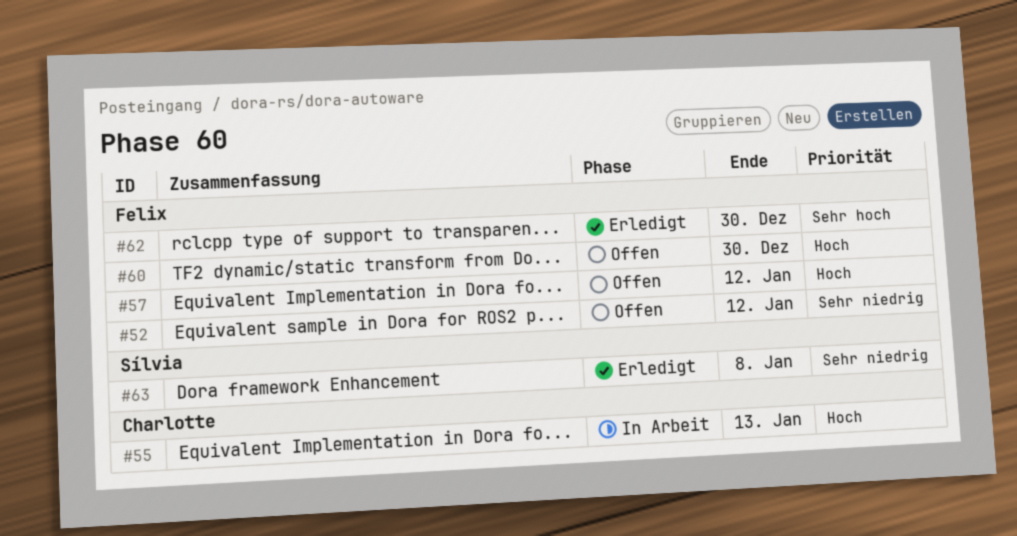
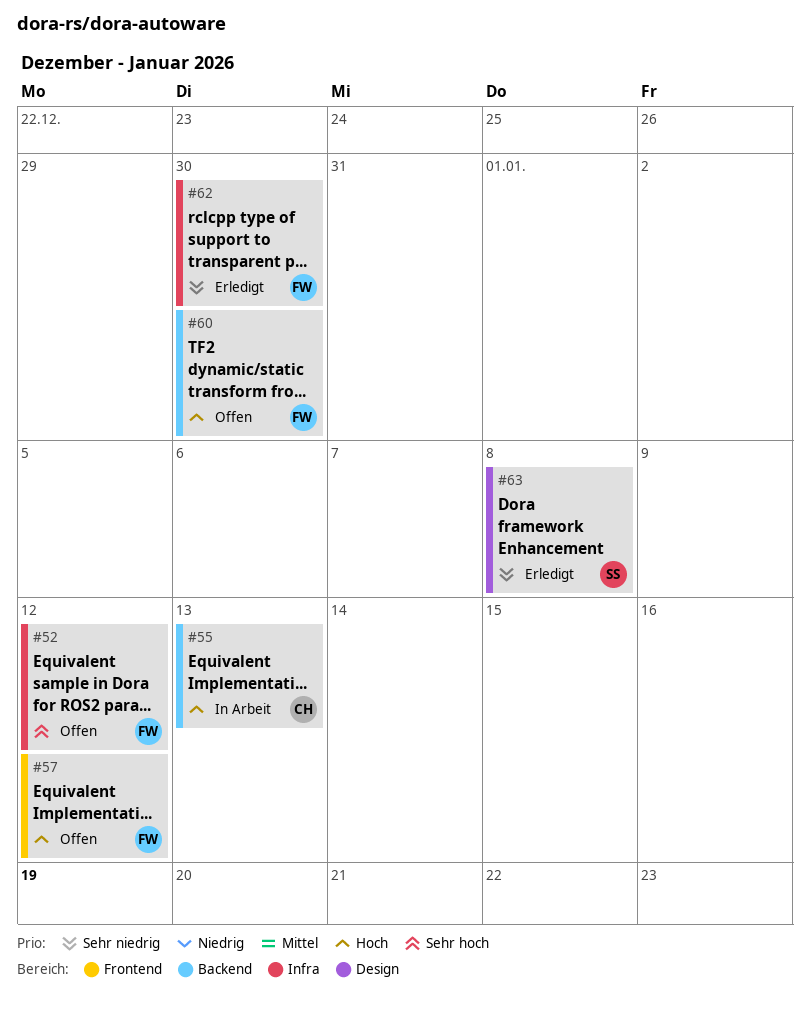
#52, priority: Sehr niedrig -> Sehr hoch
#62, priority: Sehr hoch -> Sehr niedrig

